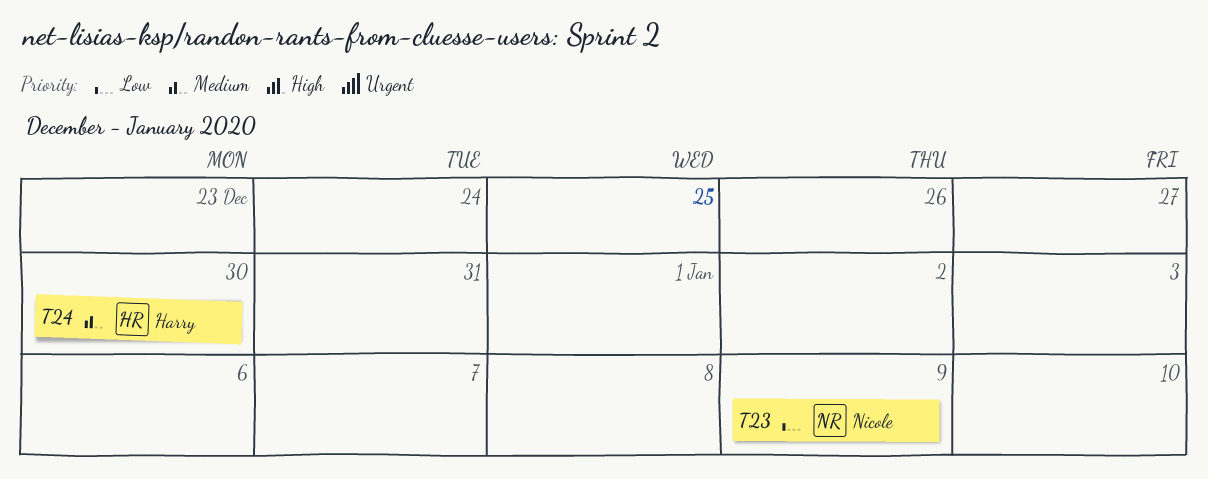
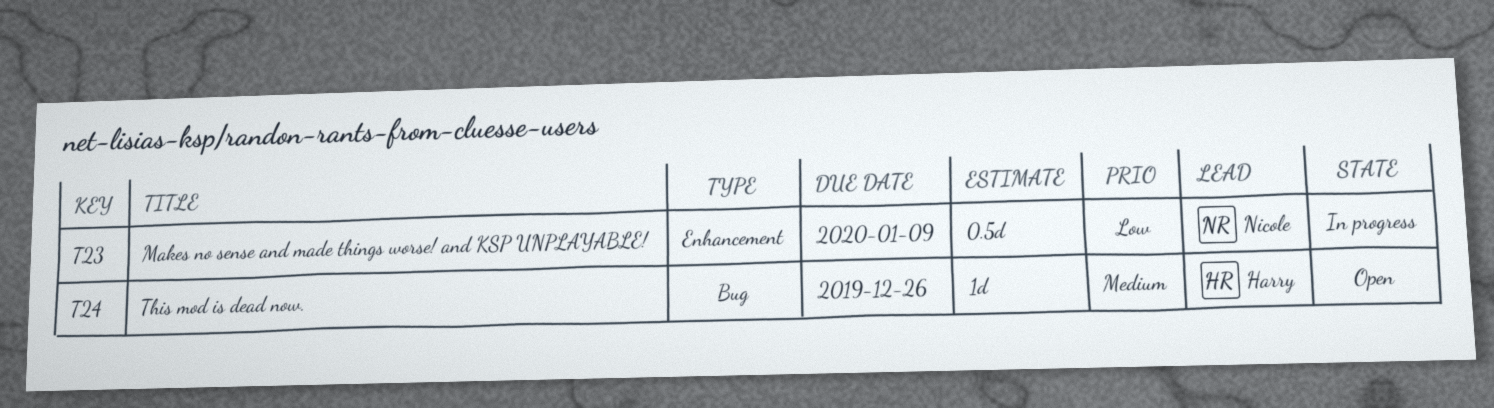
T24, due: Dec 30 -> Dec 26

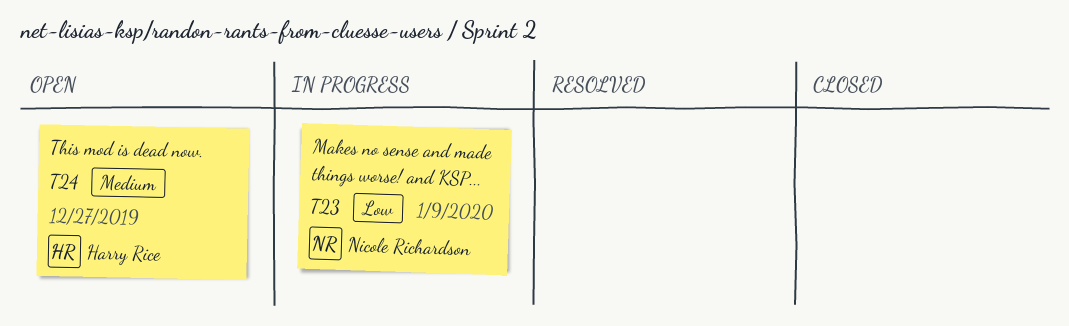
T24, due: Dec 26 -> Dec 27

